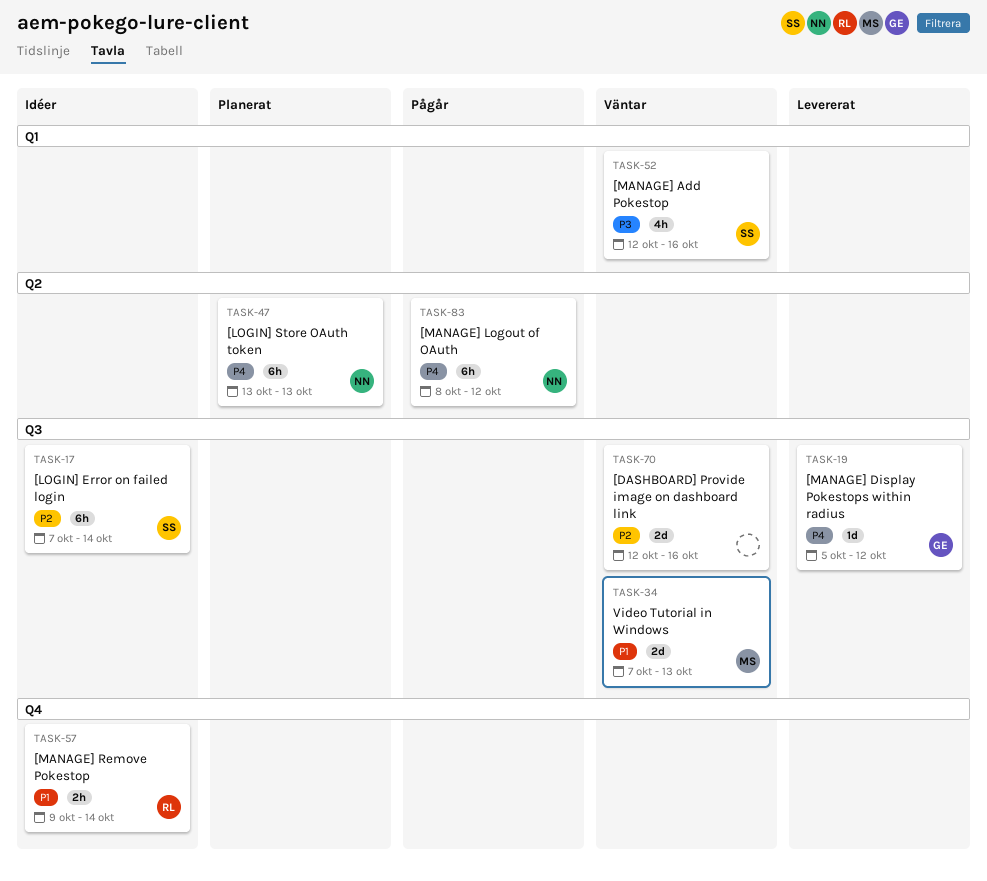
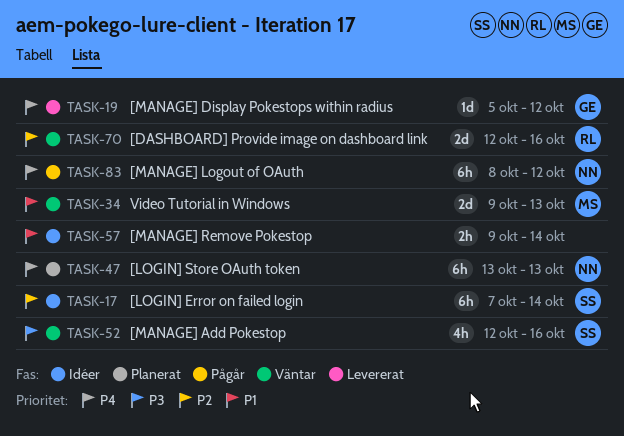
TASK-34, start: Oct 7 -> Oct 9
TASK-57, owner: RL -> none
TASK-70, owner: none -> RL

